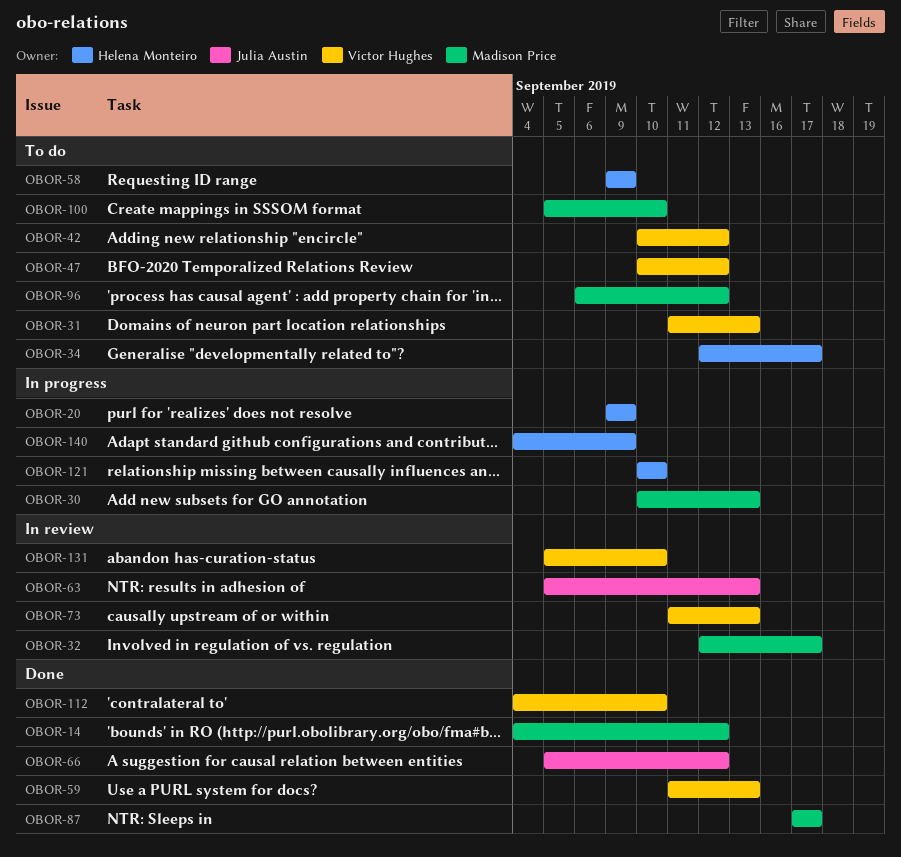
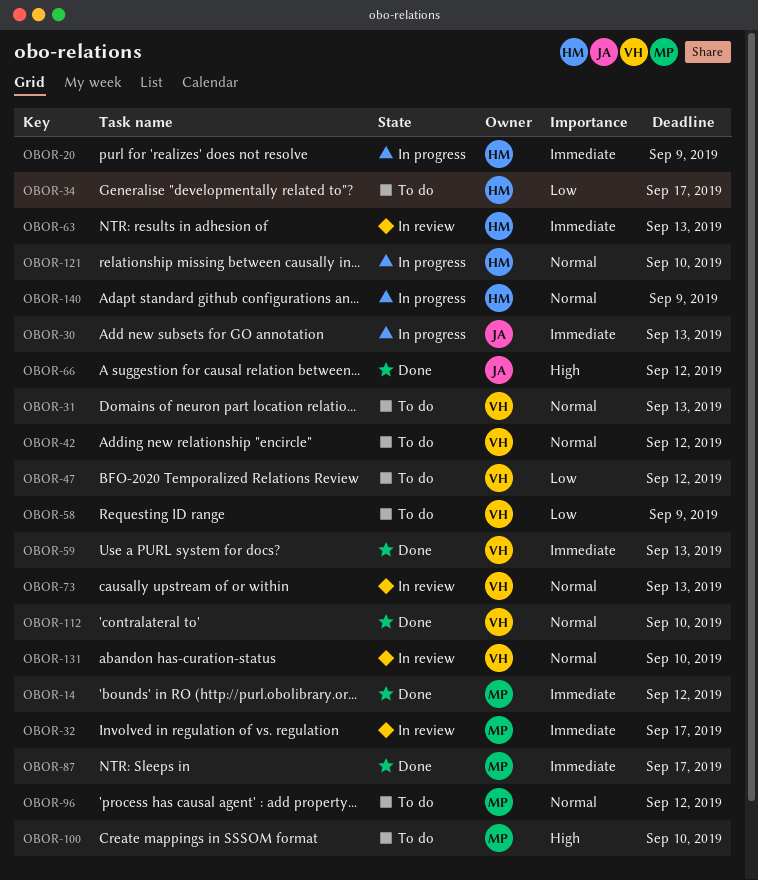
OBOR-30, owner: Madison Price -> Julia Austin
OBOR-58, owner: Helena Monteiro -> Victor Hughes
OBOR-63, owner: Julia Austin -> Helena Monteiro

